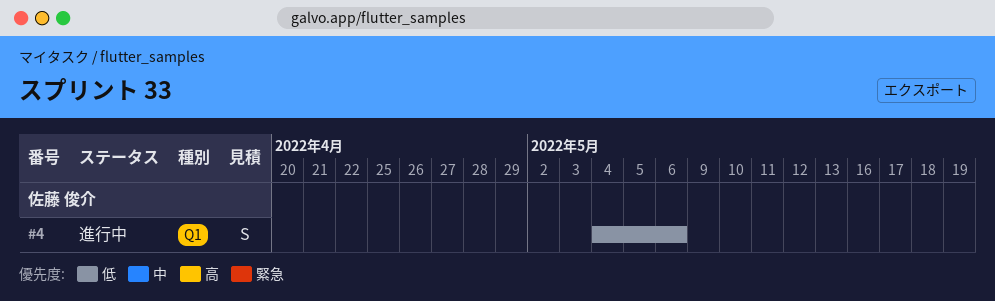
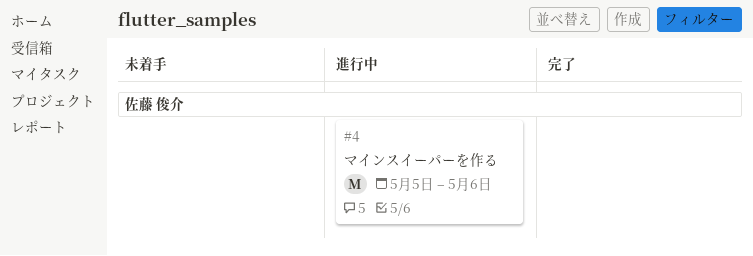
#4, estimate: S -> M
#4, start: May 4 -> May 5

